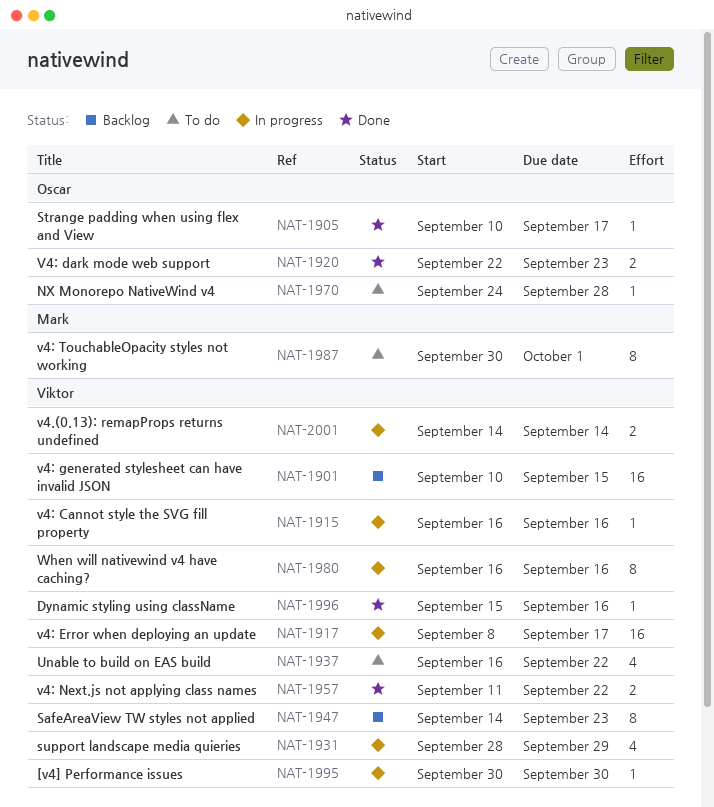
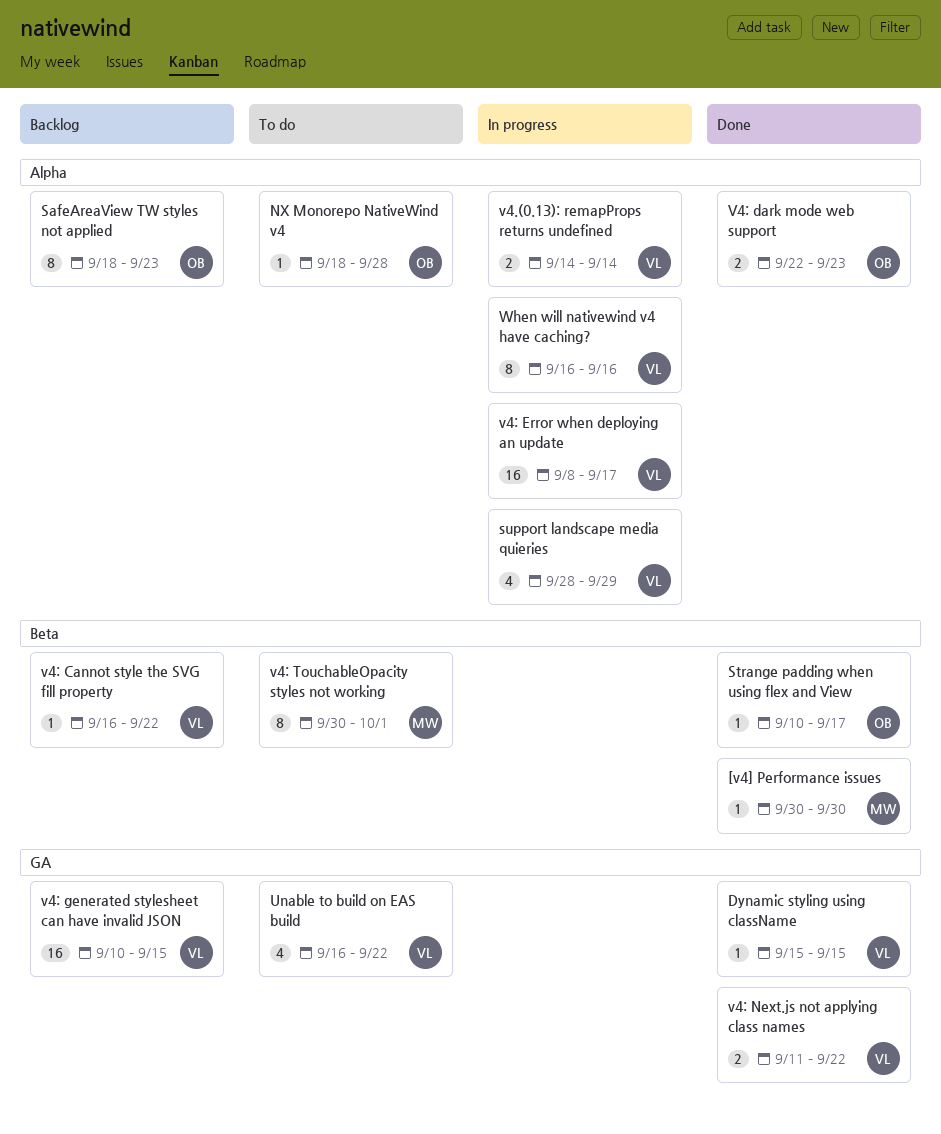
[v4] Performance issues, status: In progress -> Done
[v4] Performance issues, owner: Viktor -> Mark
Dynamic styling using className, due: Sep 16 -> Sep 15
NX Monorepo NativeWind v4, start: Sep 24 -> Sep 18
SafeAreaView TW styles not applied, owner: Viktor -> Oscar
SafeAreaView TW styles not applied, start: Sep 14 -> Sep 18
v4: Cannot style the SVG fill property, status: In progress -> Backlog
v4: Cannot style the SVG fill property, due: Sep 16 -> Sep 22

